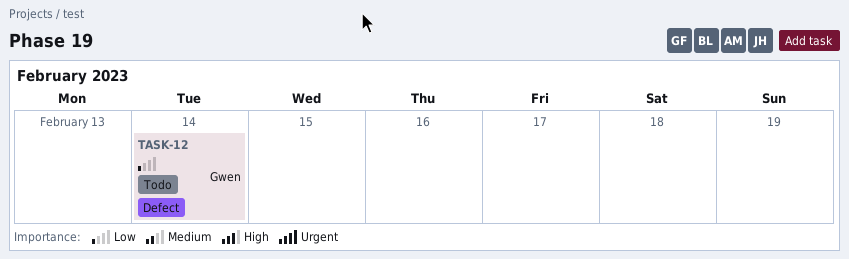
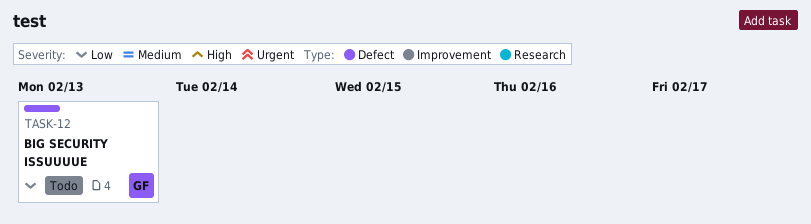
TASK-12, due: Feb 14 -> Feb 13

